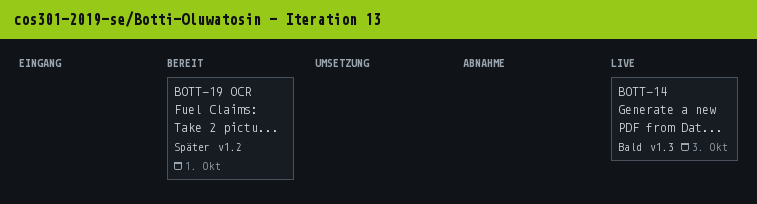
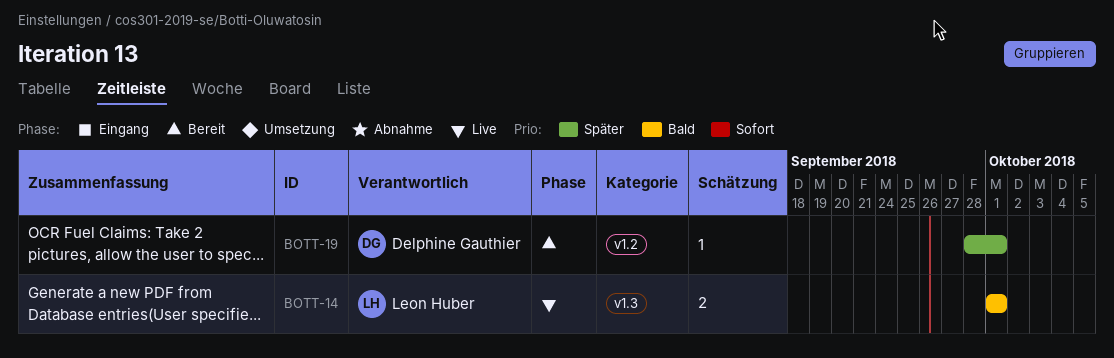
BOTT-14, due: Oct 3 -> Oct 1

